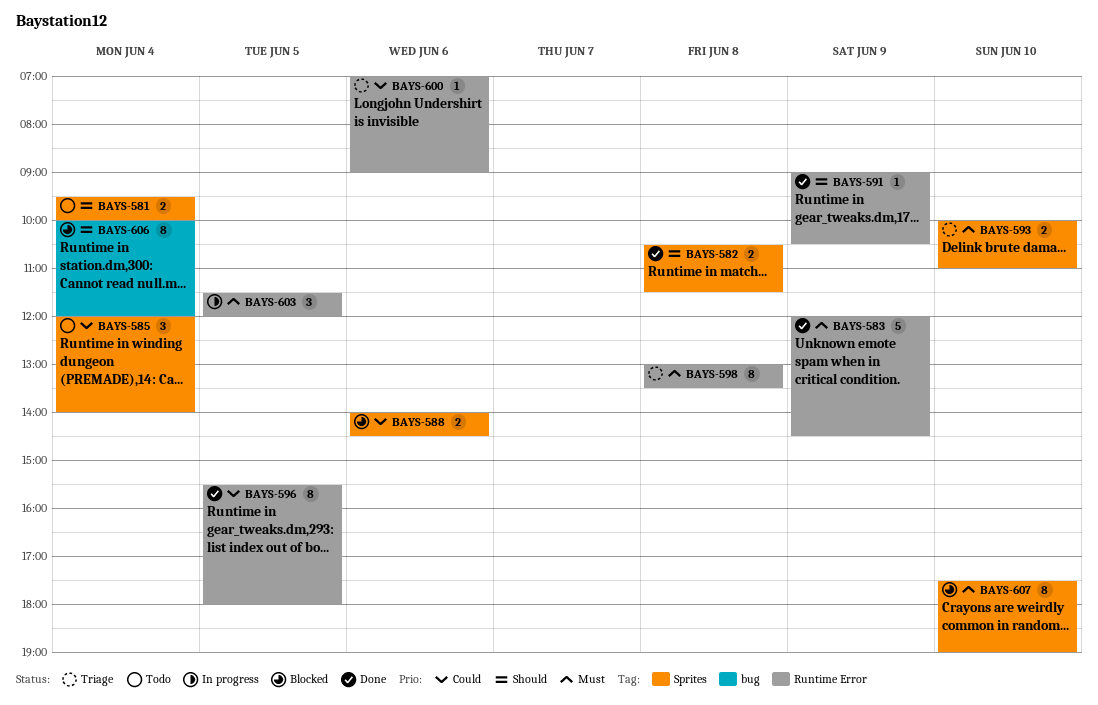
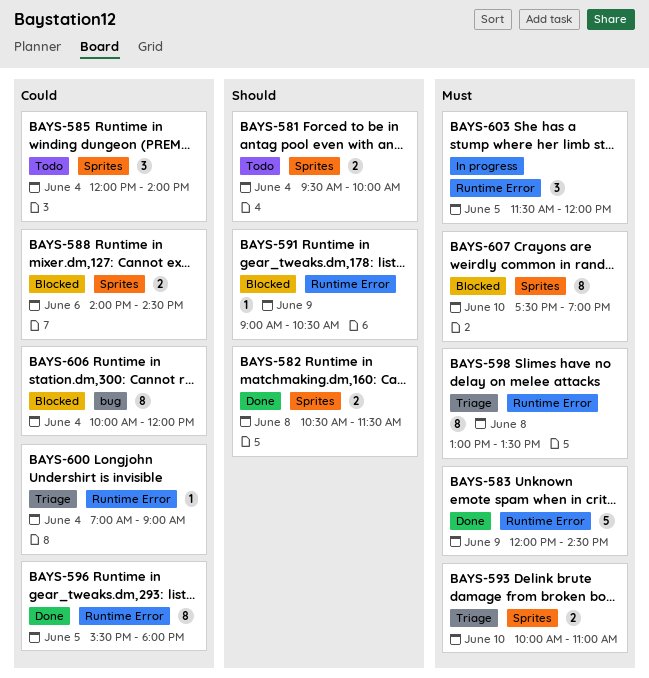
BAYS-591, status: Done -> Blocked
BAYS-600, day: Jun 6 -> Jun 4
BAYS-606, priority: Should -> Could

